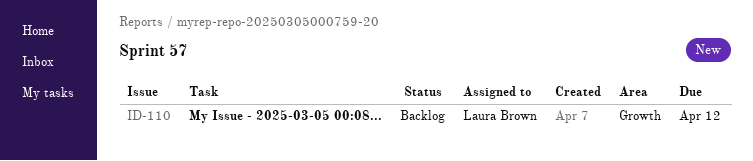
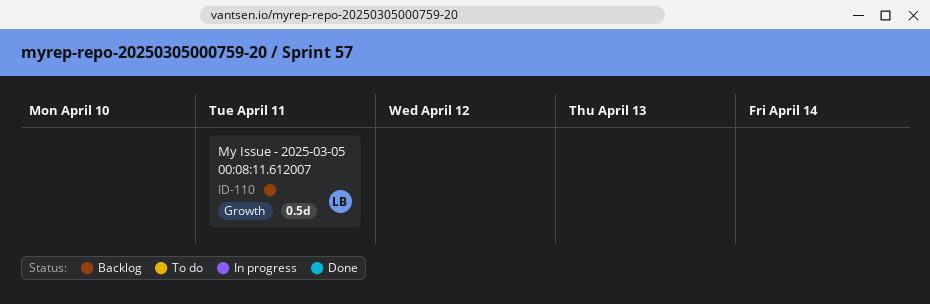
ID-110, due: Apr 12 -> Apr 11

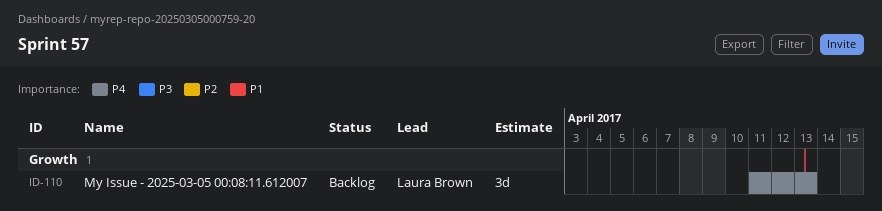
ID-110, estimate: 0.5d -> 3d
ID-110, due: Apr 11 -> Apr 13

